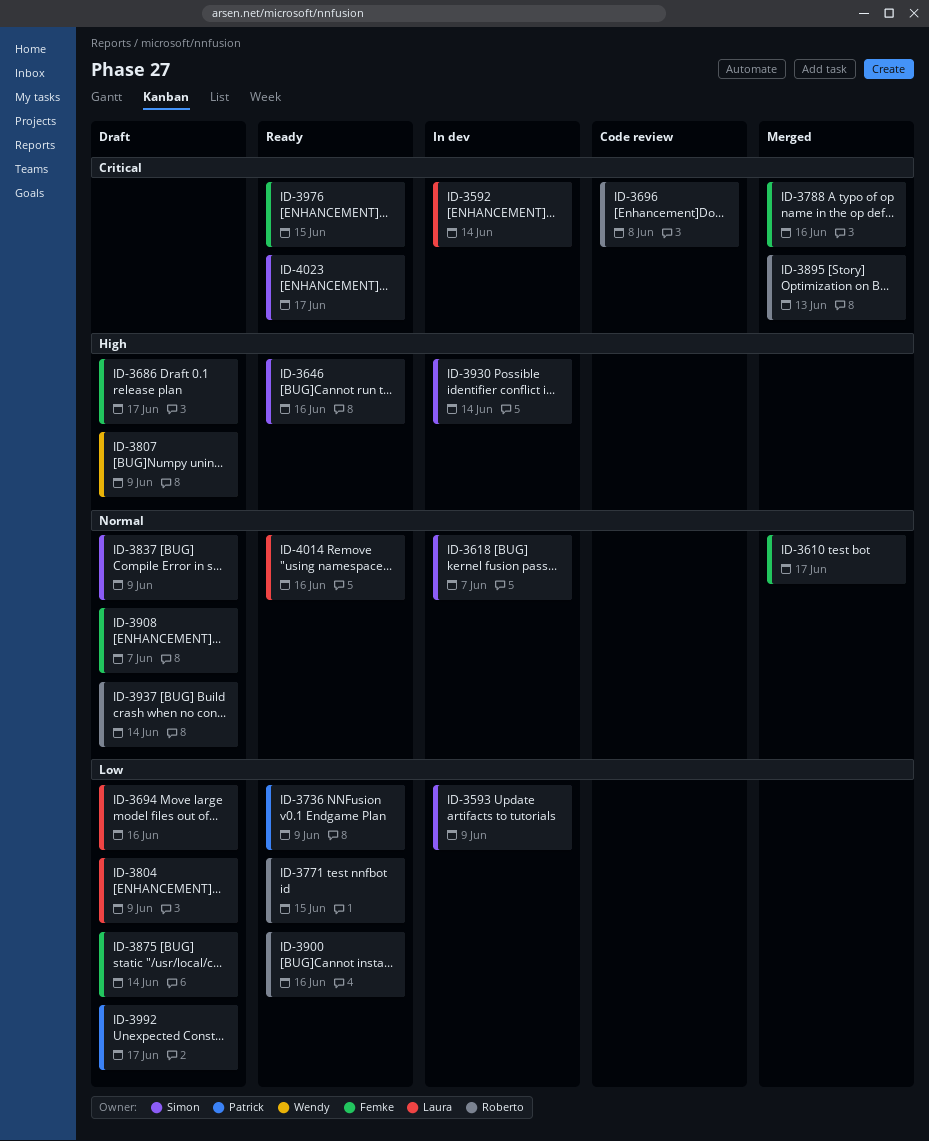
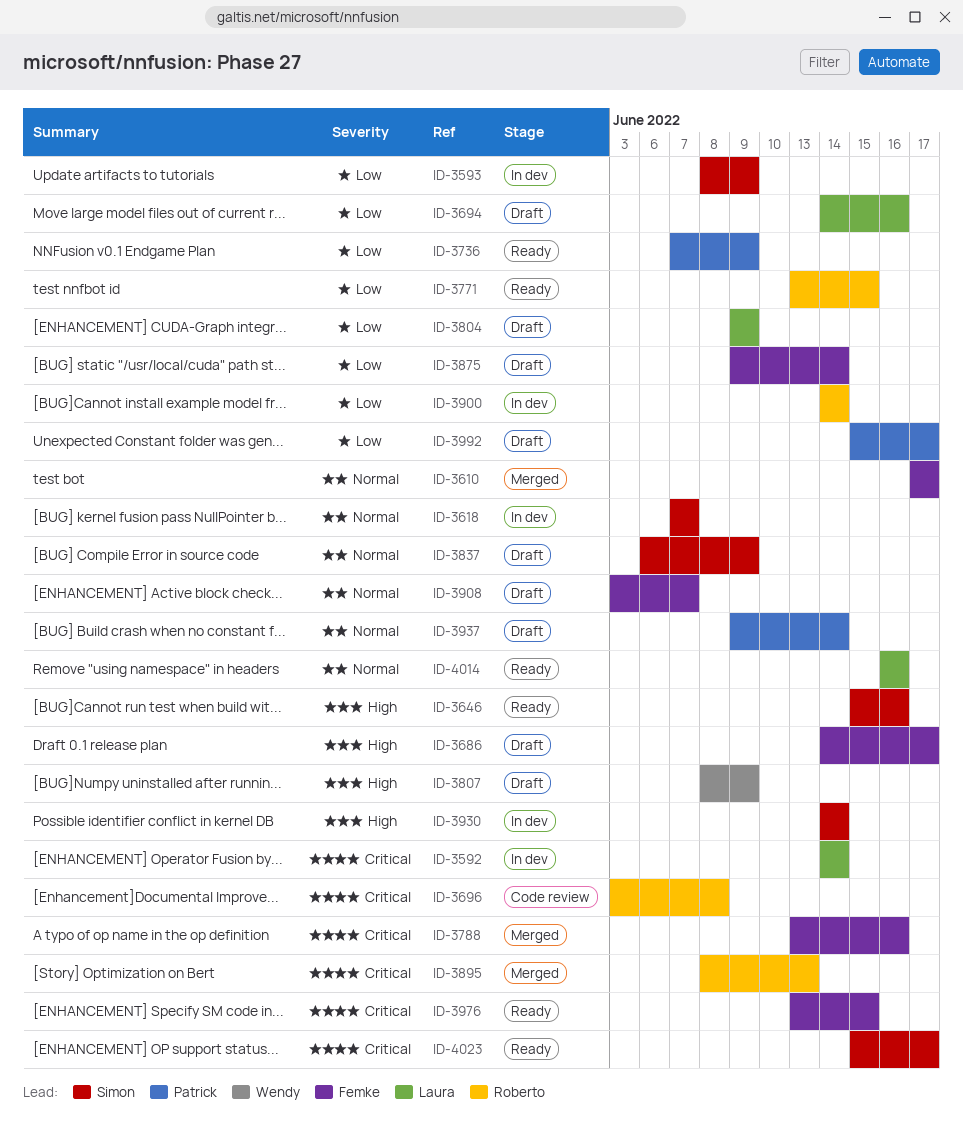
ID-3900, status: Ready -> In dev
ID-3900, due: Jun 16 -> Jun 14
ID-3937, owner: Roberto -> Patrick

